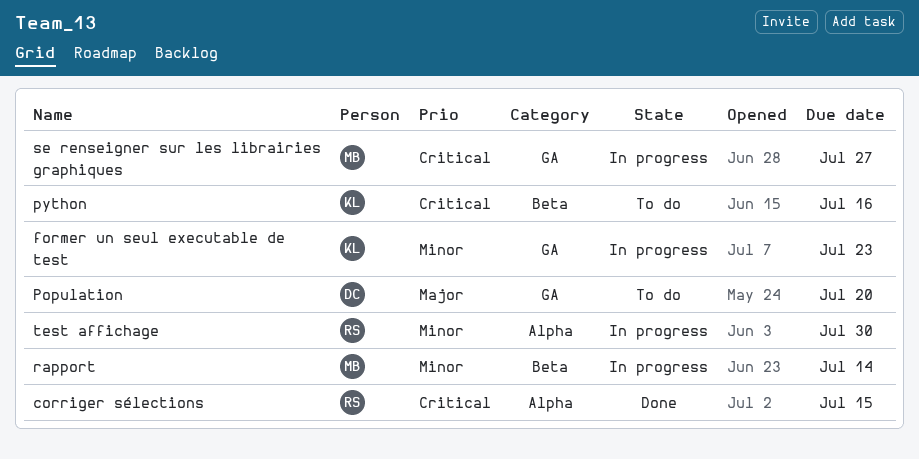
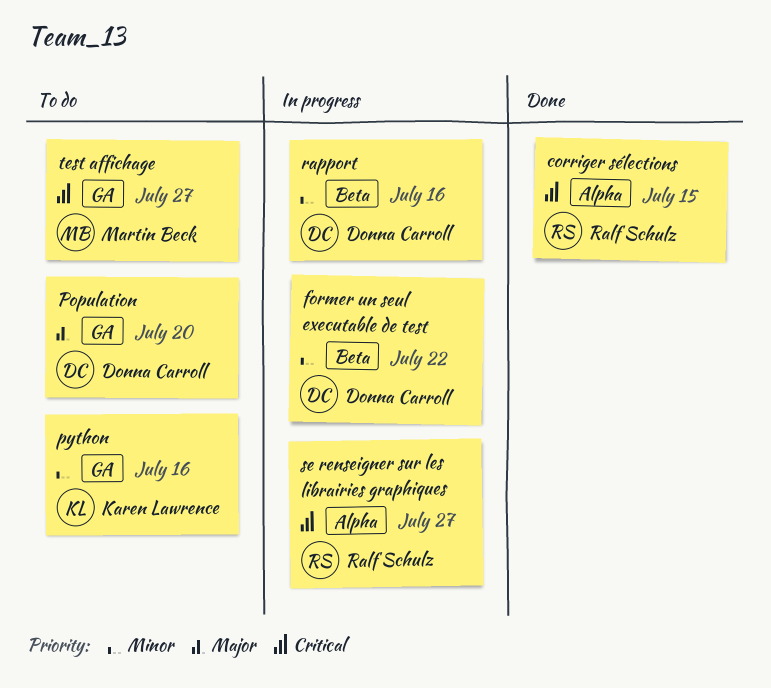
former un seul executable de test, owner: Karen Lawrence -> Donna Carroll
former un seul executable de test, label: GA -> Beta
former un seul executable de test, due: Jul 23 -> Jul 22
python, priority: Critical -> Minor
python, label: Beta -> GA
rapport, owner: Martin Beck -> Donna Carroll
rapport, due: Jul 14 -> Jul 16
se renseigner sur les librairies graphiques, owner: Martin Beck -> Ralf Schulz
se renseigner sur les librairies graphiques, label: GA -> Alpha
test affichage, status: In progress -> To do
test affichage, owner: Ralf Schulz -> Martin Beck
test affichage, priority: Minor -> Critical
test affichage, label: Alpha -> GA
test affichage, due: Jul 30 -> Jul 27

